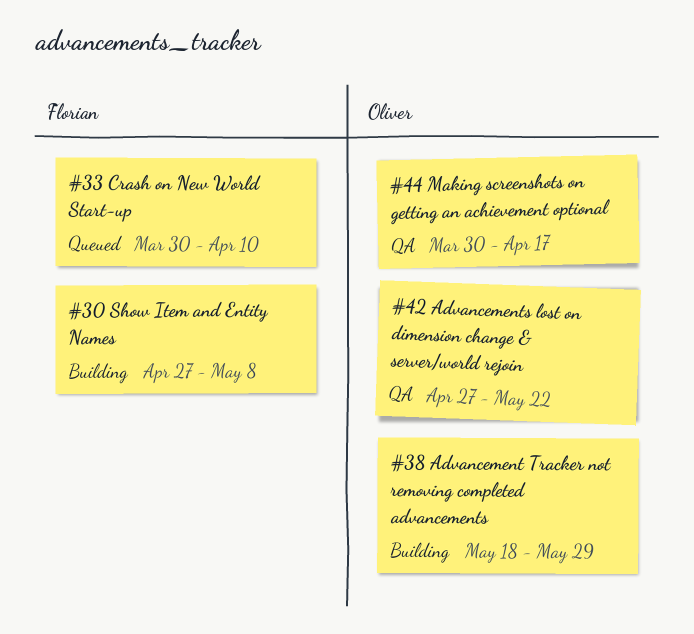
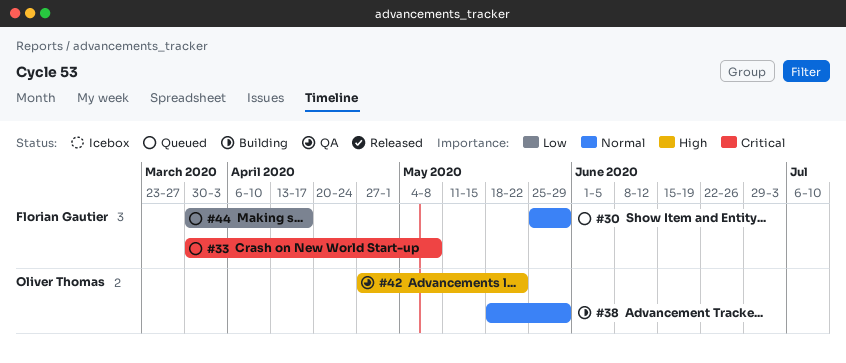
#30, status: Building -> Queued
#30, start: Apr 27 -> May 25
#30, due: May 8 -> May 29
#33, due: Apr 10 -> May 8
#44, status: QA -> Queued
#44, owner: Oliver Thomas -> Florian Gautier

